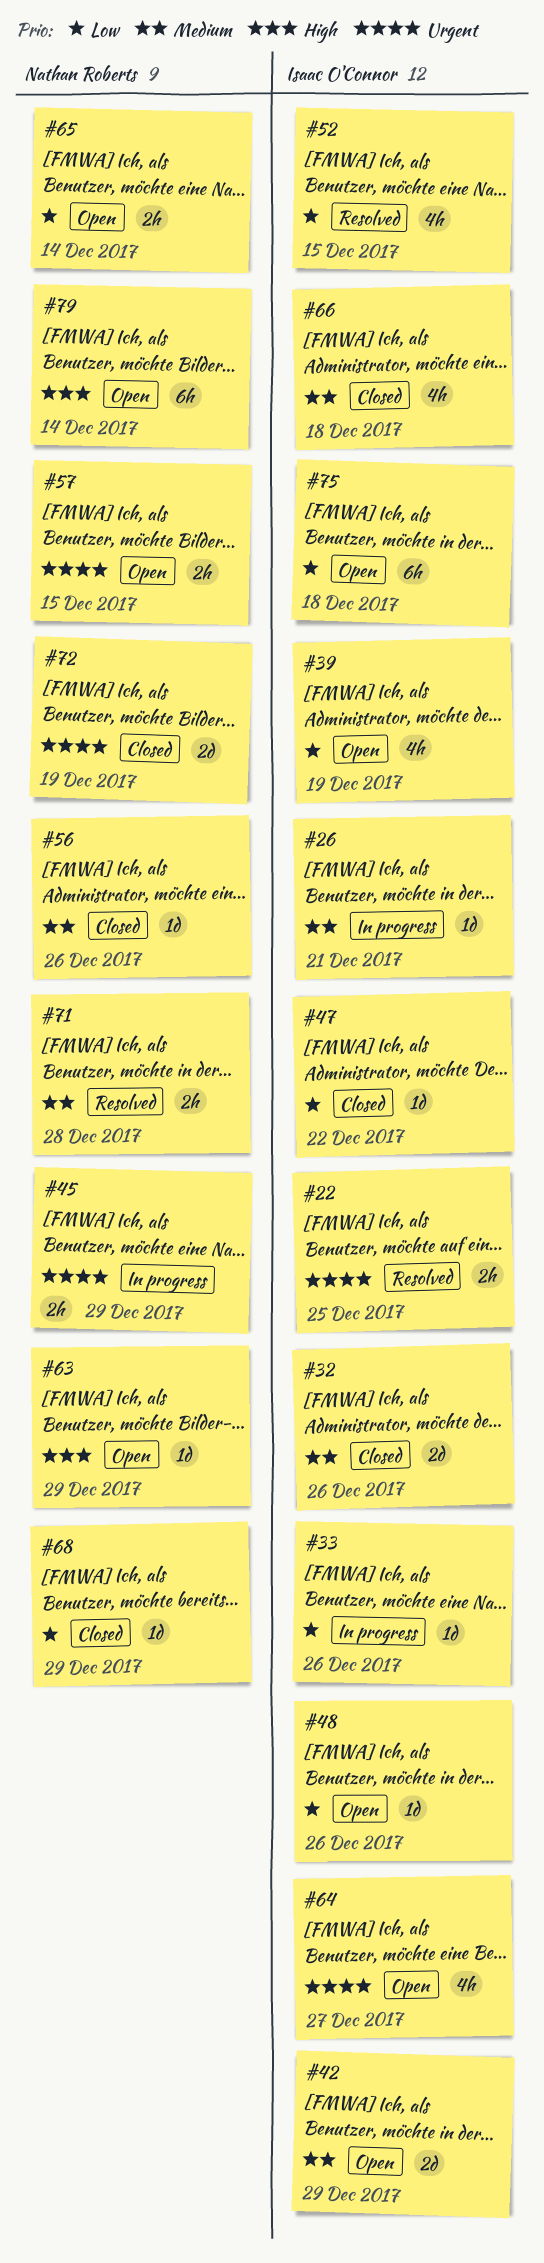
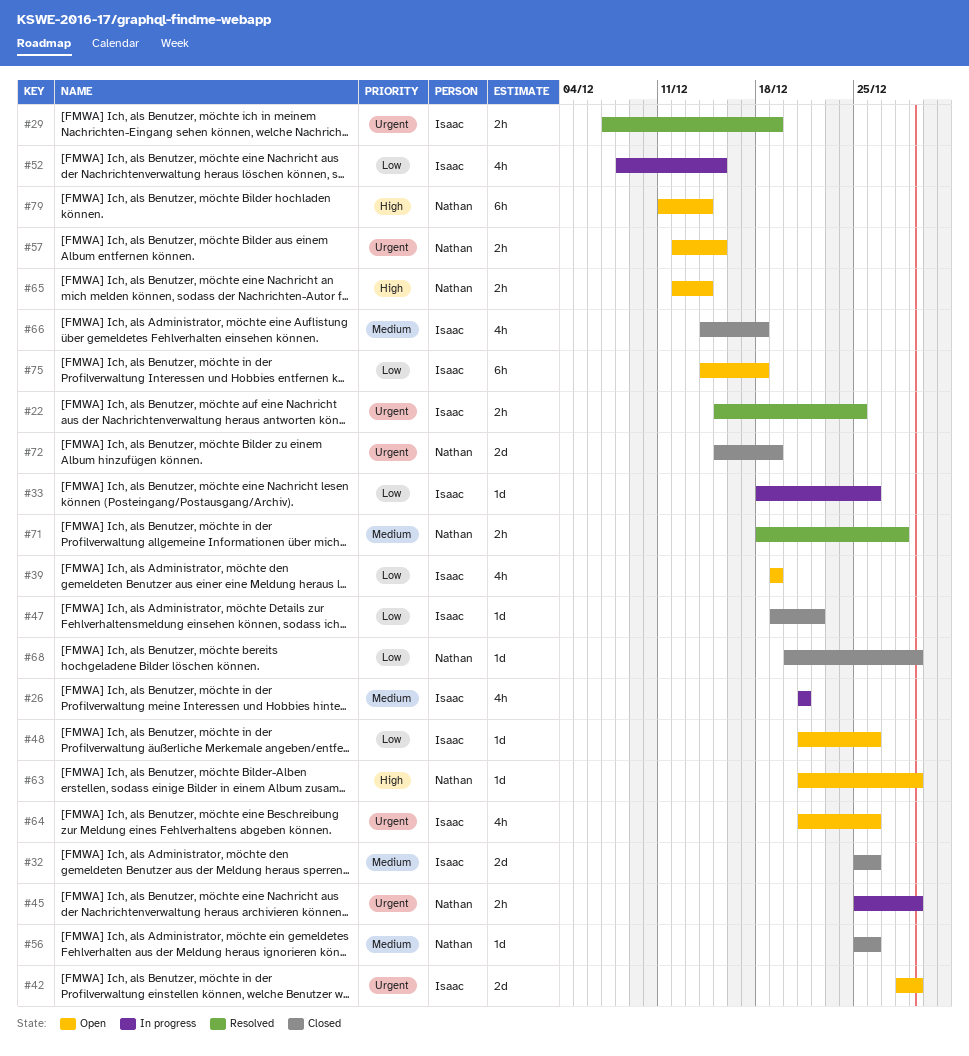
#26, estimate: 1d -> 4h
#29: none -> present
#42, priority: Medium -> Urgent
#52, status: Resolved -> In progress
#64, due: Dec 27 -> Dec 26
#65, priority: Low -> High

